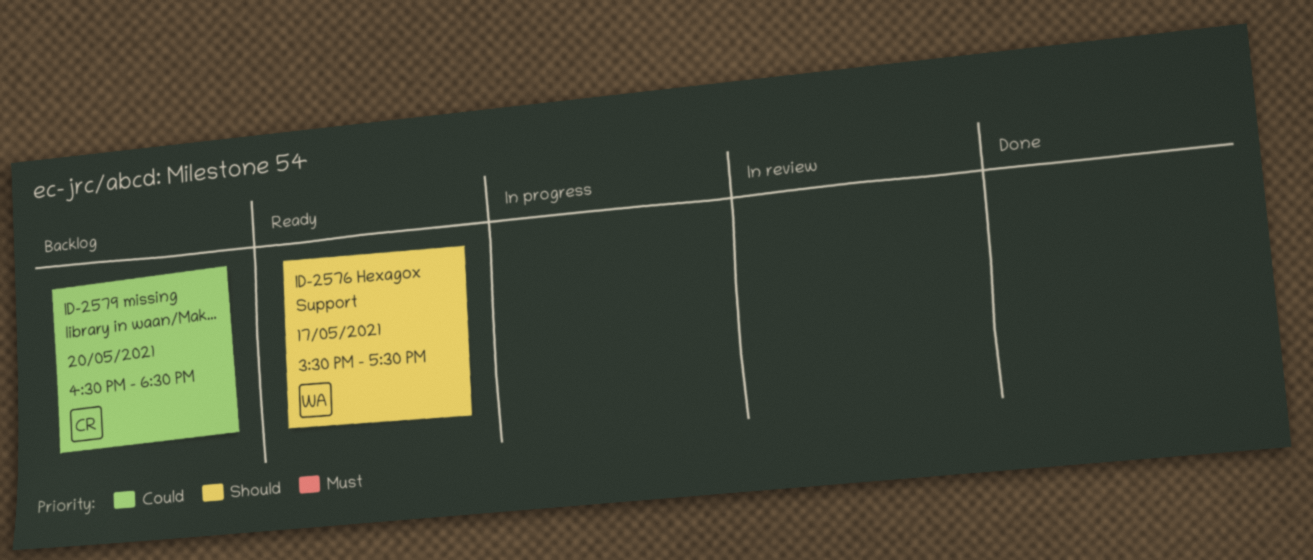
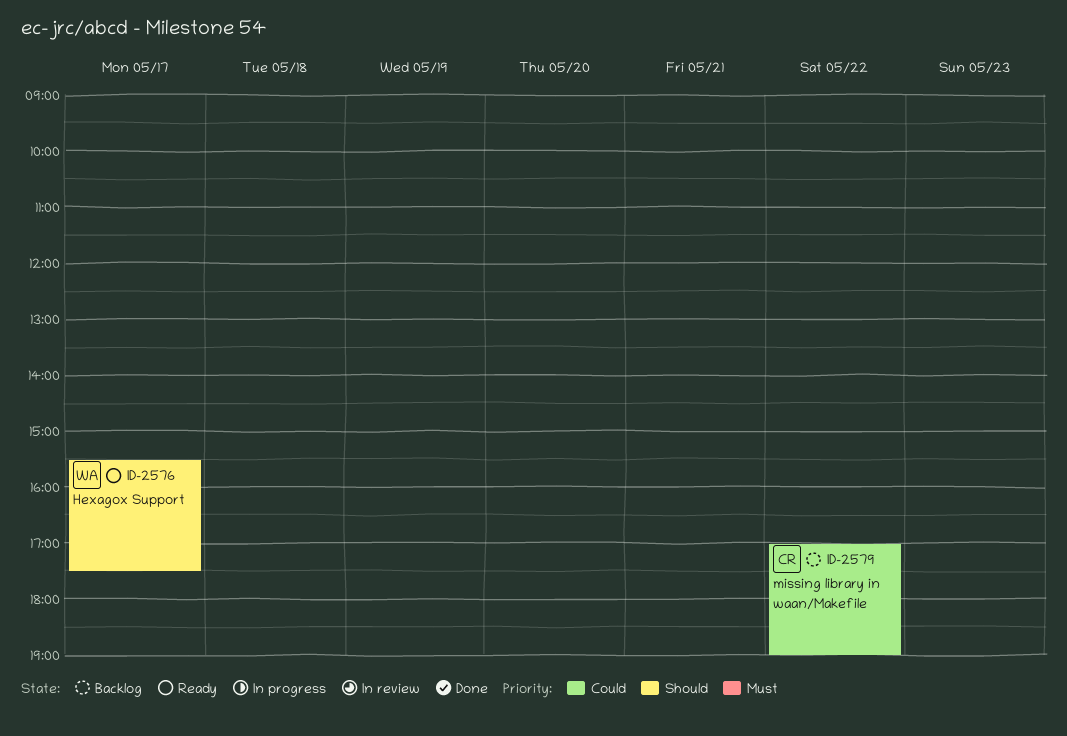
ID-2579, day: May 20 -> May 22
ID-2579, begins: 16:30 -> 17:00
ID-2579, ends: 18:30 -> 19:00

